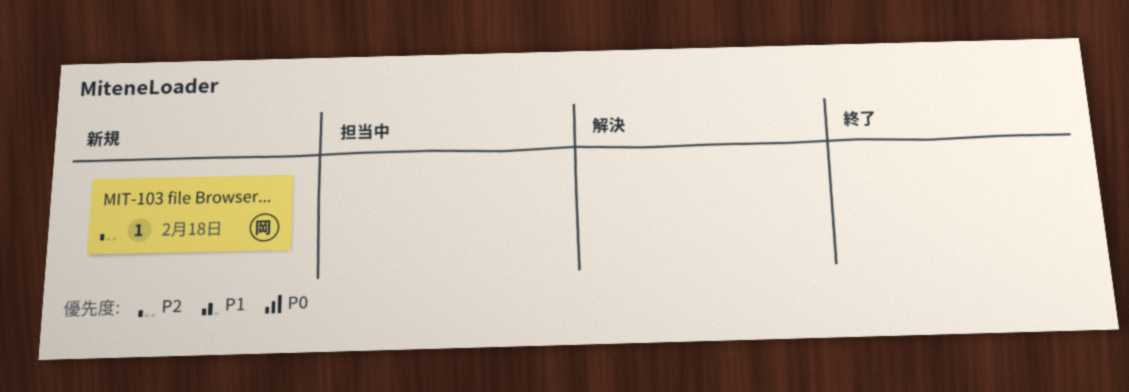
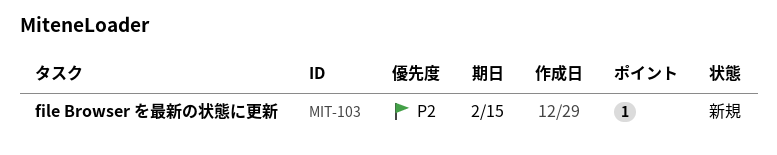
MIT-103, due: Feb 18 -> Feb 15

